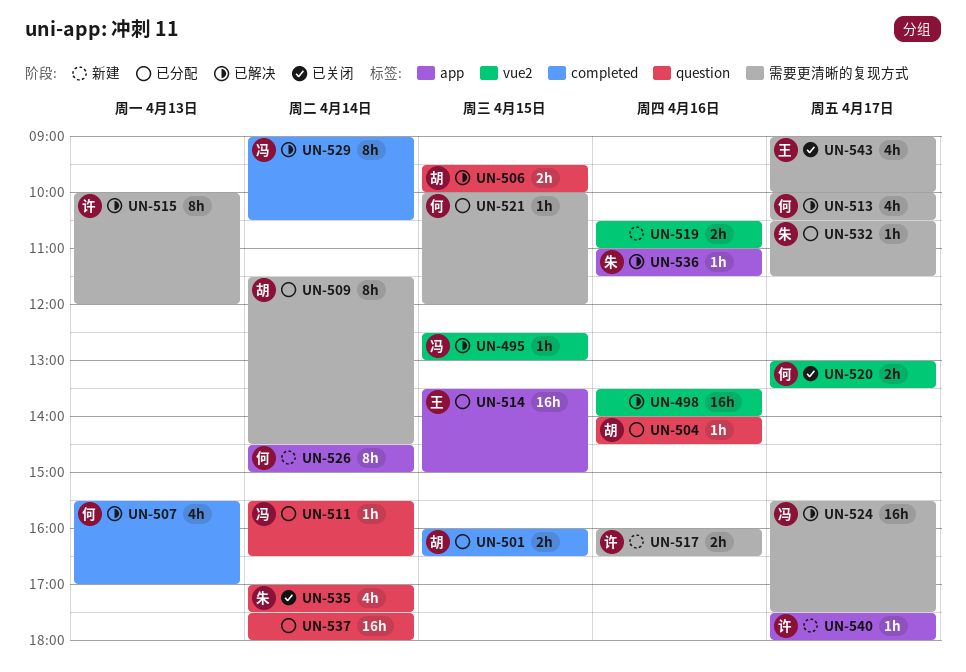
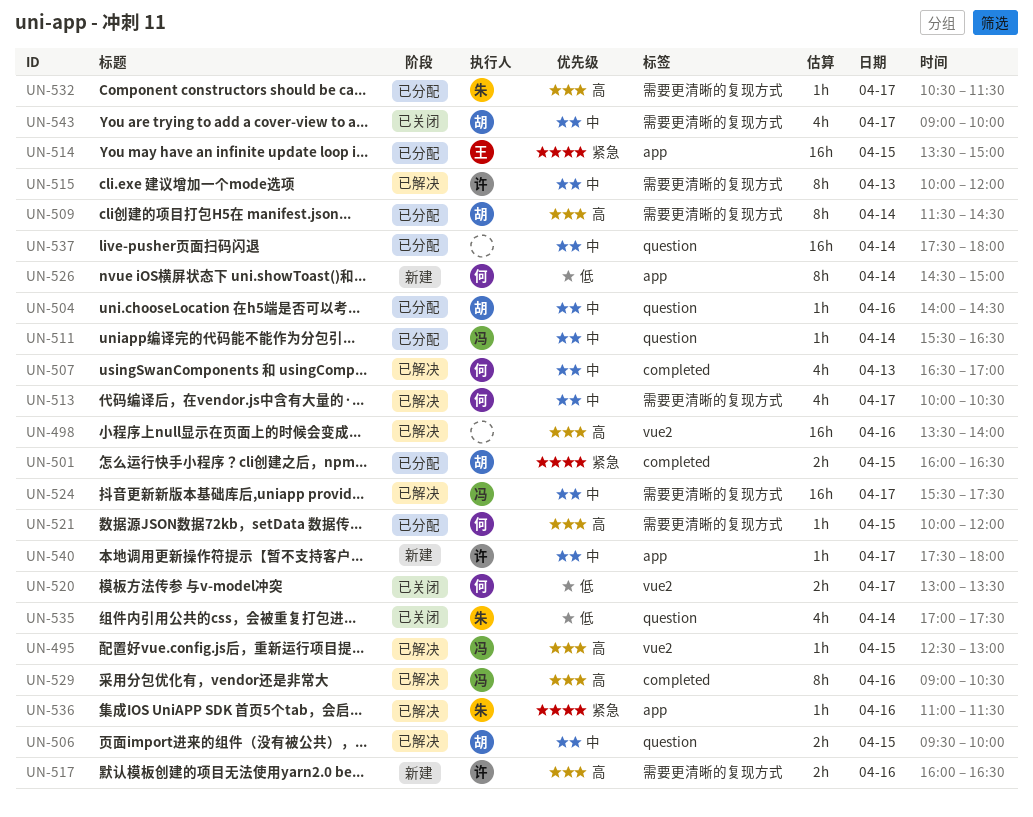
UN-507, begins: 15:30 -> 16:30
UN-519: present -> none
UN-529, day: Apr 14 -> Apr 16
UN-543, owner: 王 -> 胡

